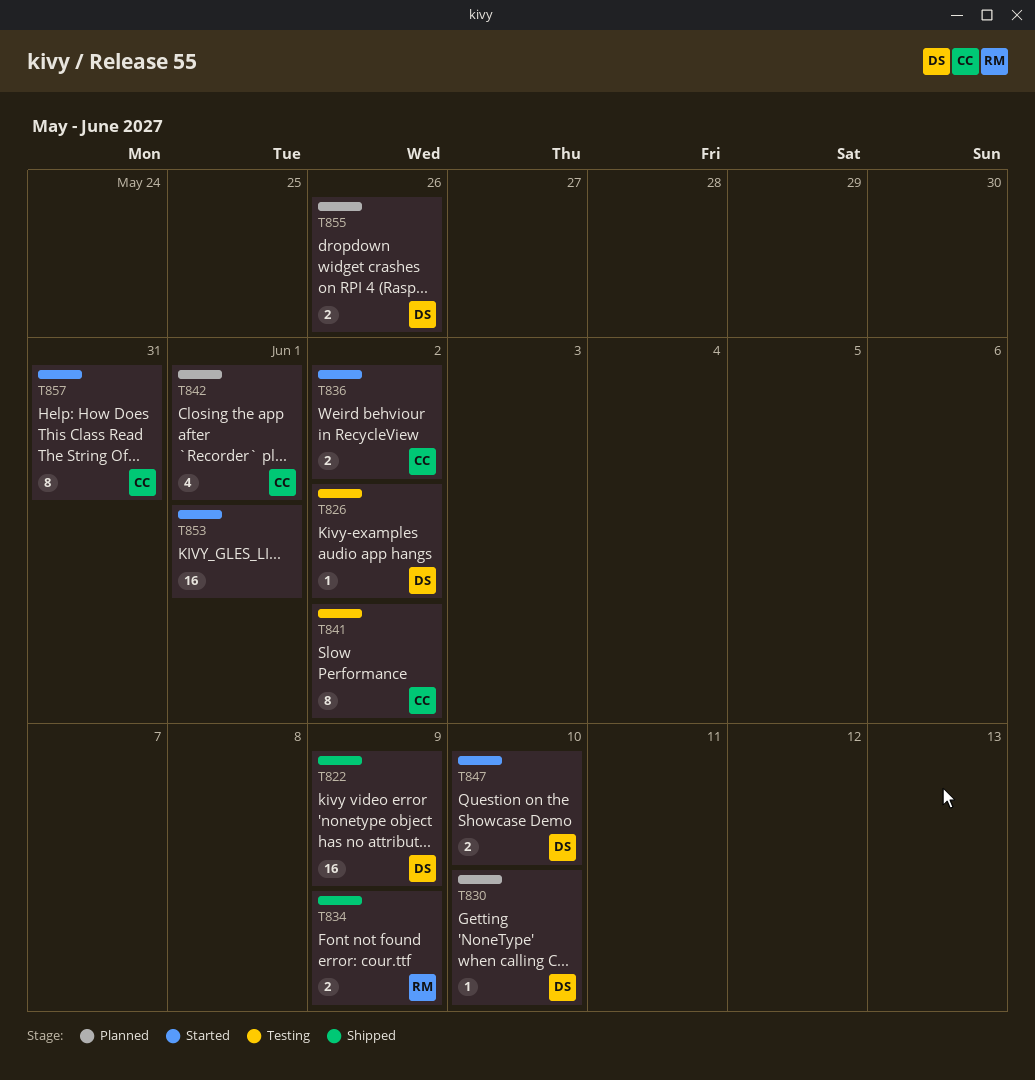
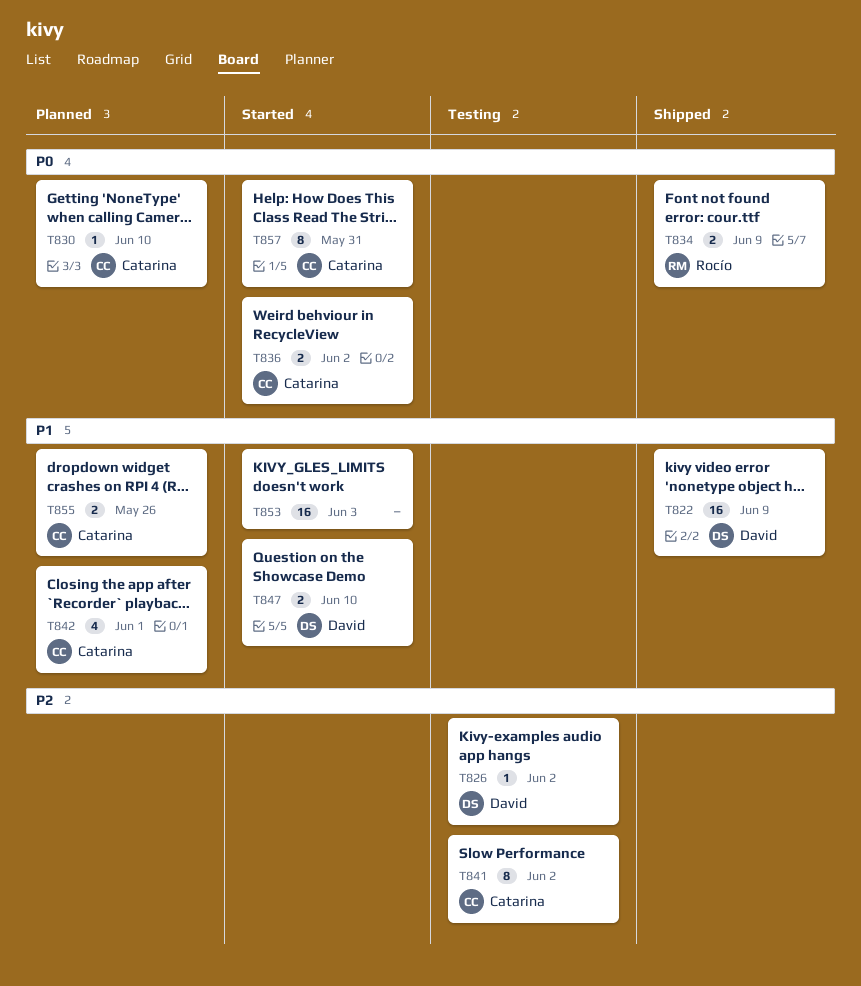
T830, owner: David -> Catarina
T853, due: Jun 1 -> Jun 3
T855, owner: David -> Catarina

